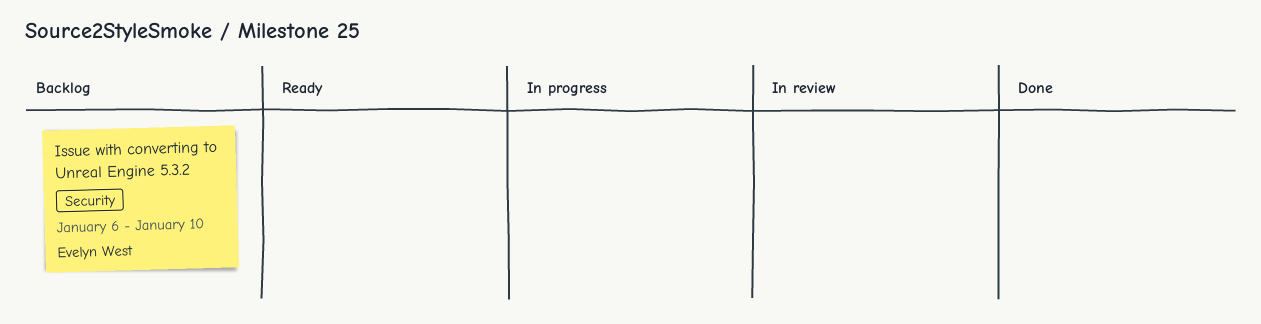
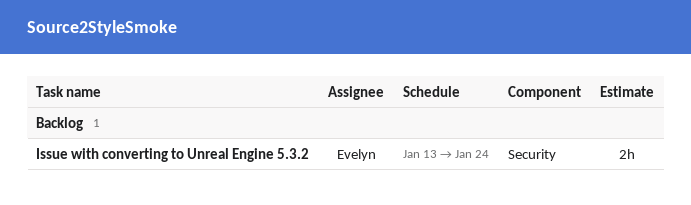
Issue with converting to Unreal Engine 5.3.2, start: Jan 6 -> Jan 13
Issue with converting to Unreal Engine 5.3.2, due: Jan 10 -> Jan 24

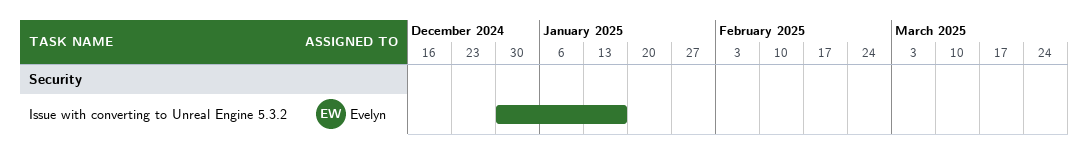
Issue with converting to Unreal Engine 5.3.2, start: Jan 13 -> Dec 30
Issue with converting to Unreal Engine 5.3.2, due: Jan 24 -> Jan 17

